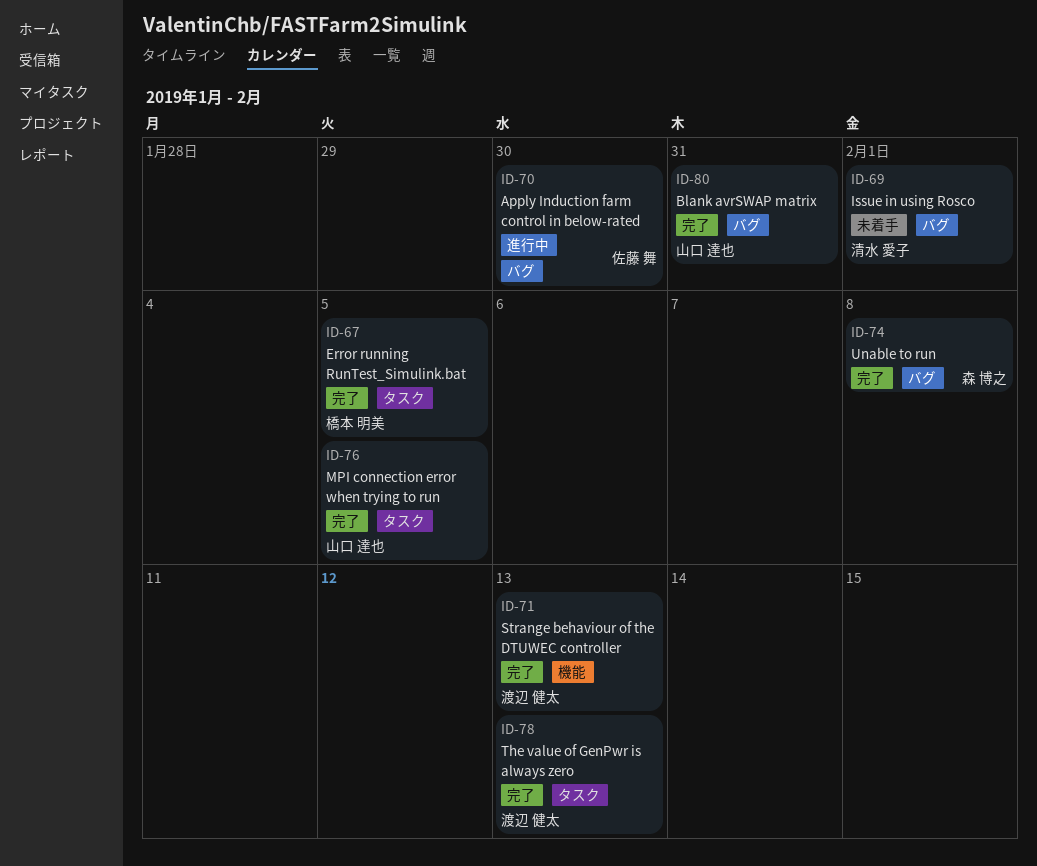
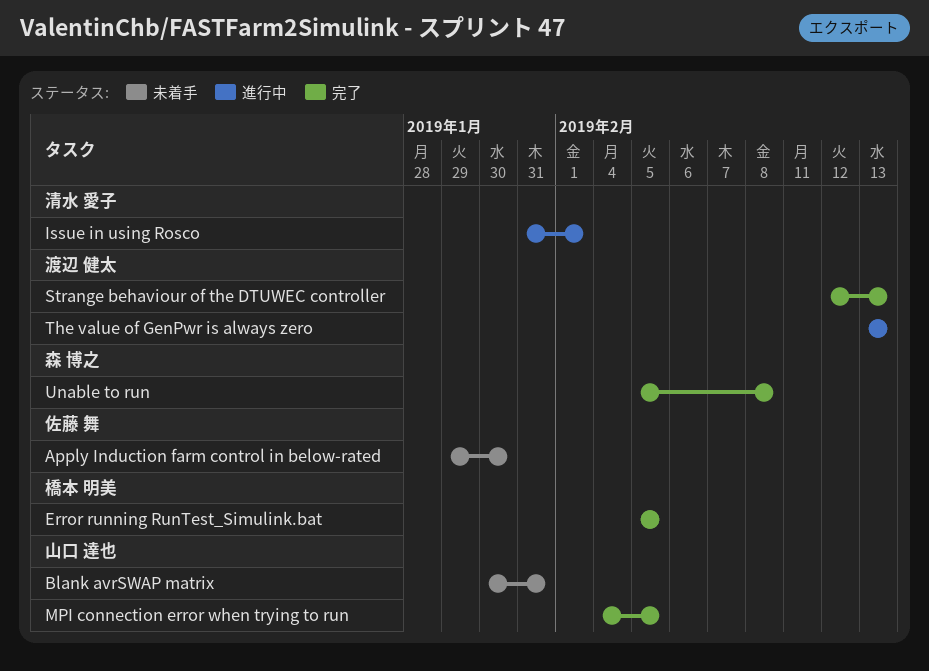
Apply Induction farm control in below-rated, status: 進行中 -> 未着手
Blank avrSWAP matrix, status: 完了 -> 未着手
Issue in using Rosco, status: 未着手 -> 進行中
The value of GenPwr is always zero, status: 完了 -> 進行中

